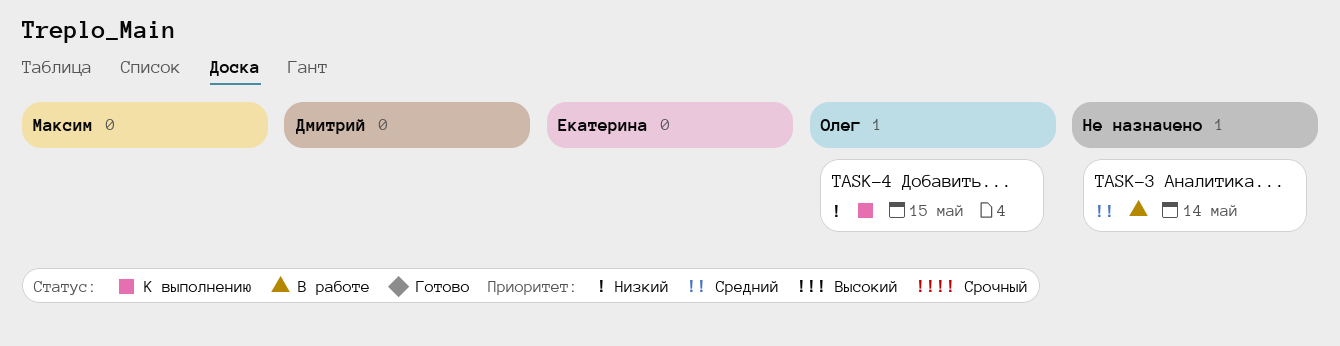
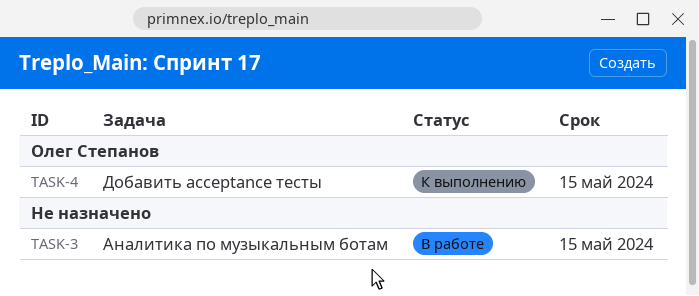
TASK-3, due: May 14 -> May 15

